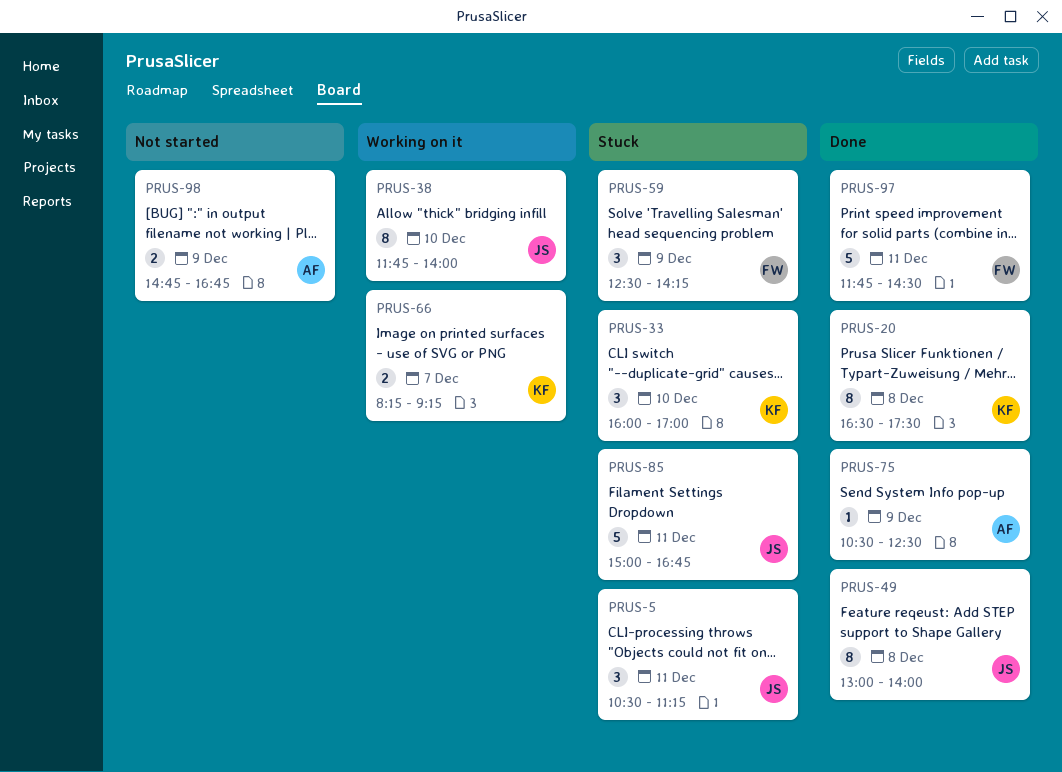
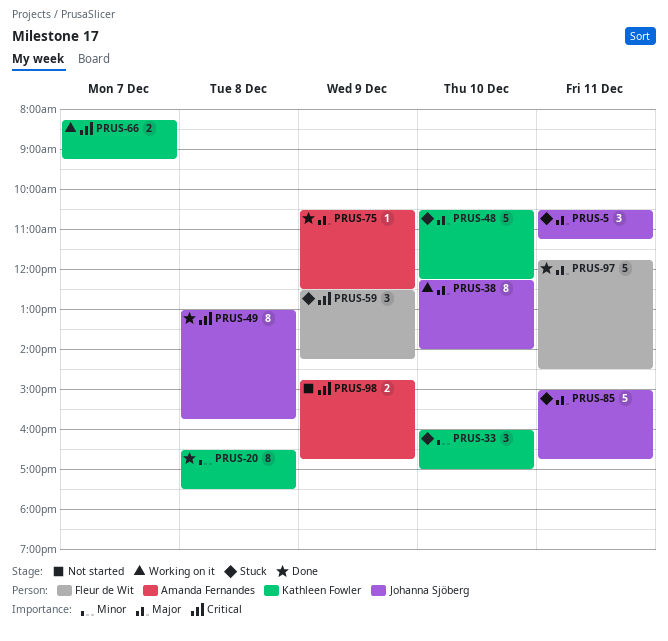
PRUS-38, begins: 11:45 -> 12:15
PRUS-48: none -> present
PRUS-49, ends: 14:00 -> 15:45

